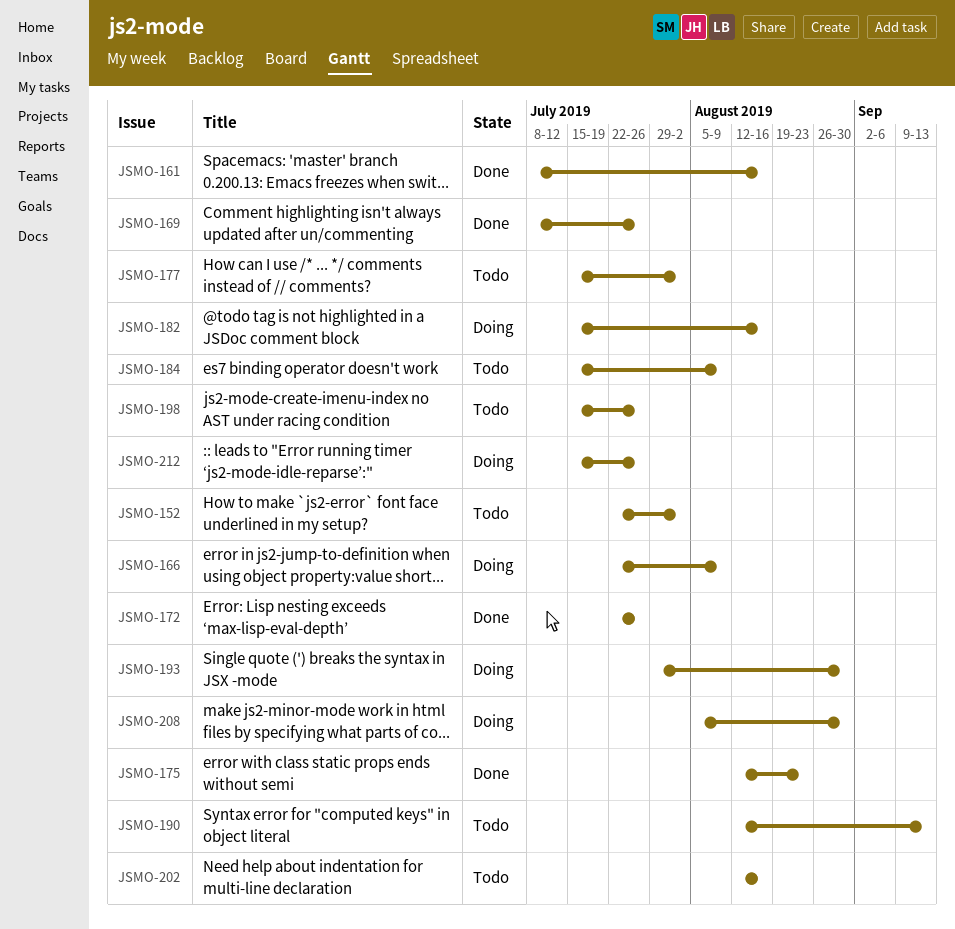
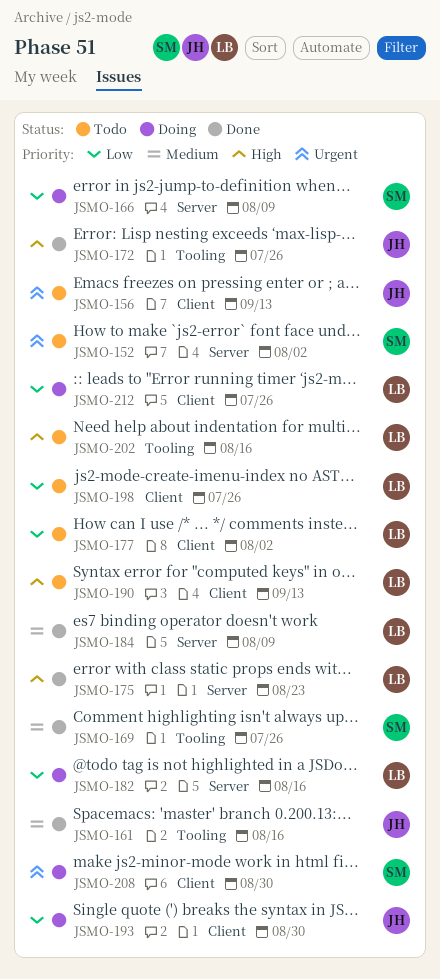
JSMO-156: none -> present
JSMO-184, status: Todo -> Done

